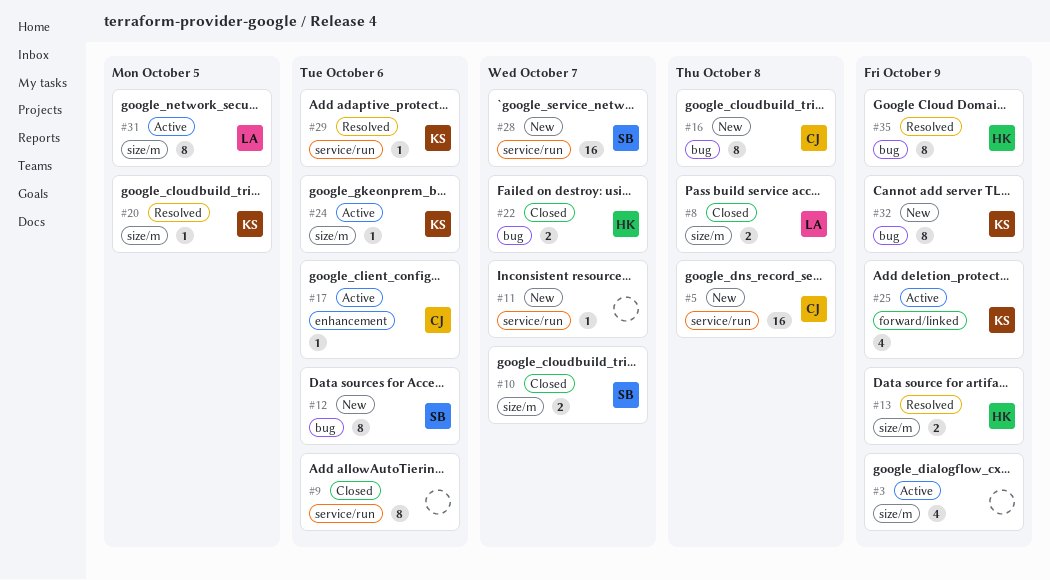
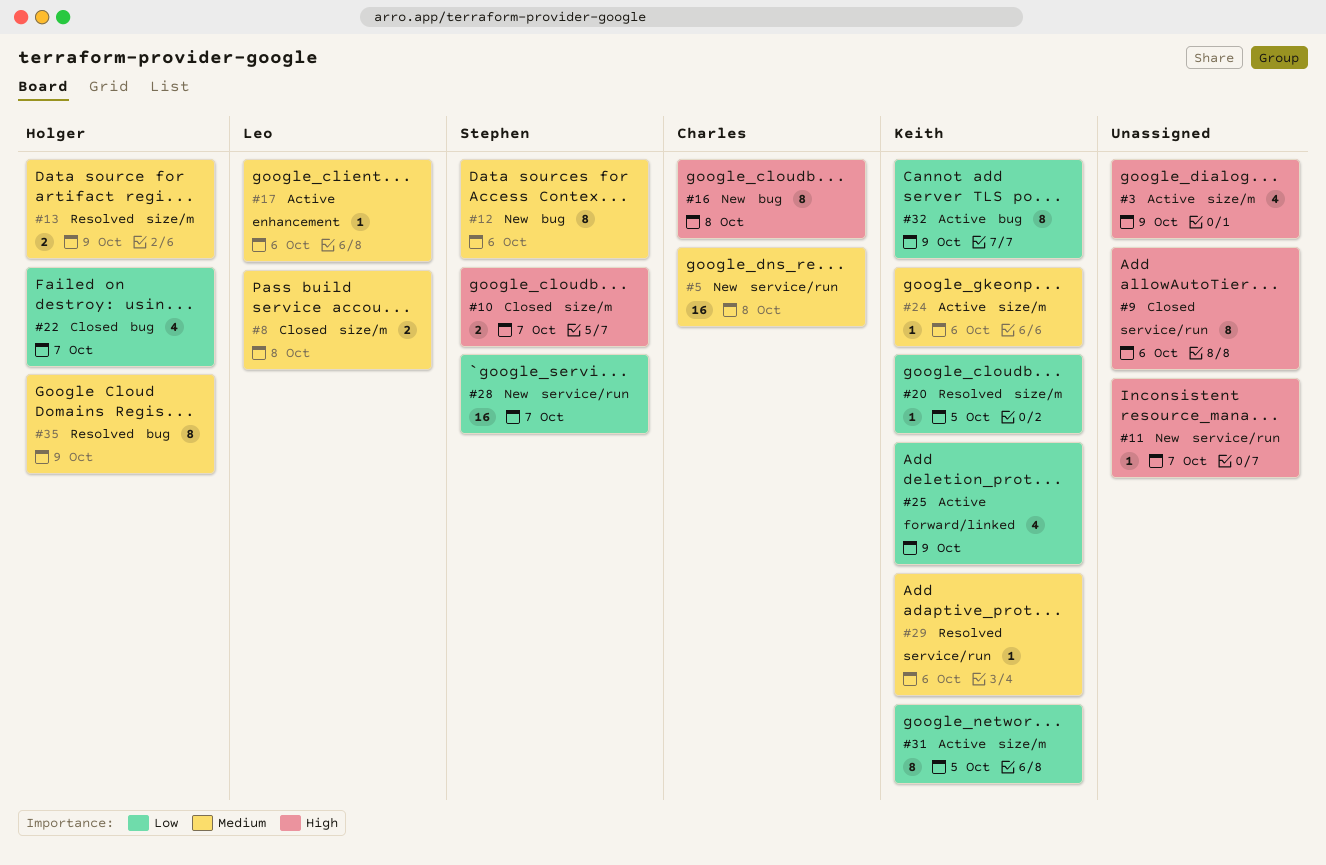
#17, owner: Charles -> Leo
#22, estimate: 2 -> 4
#31, owner: Leo -> Keith
#32, status: New -> Active

